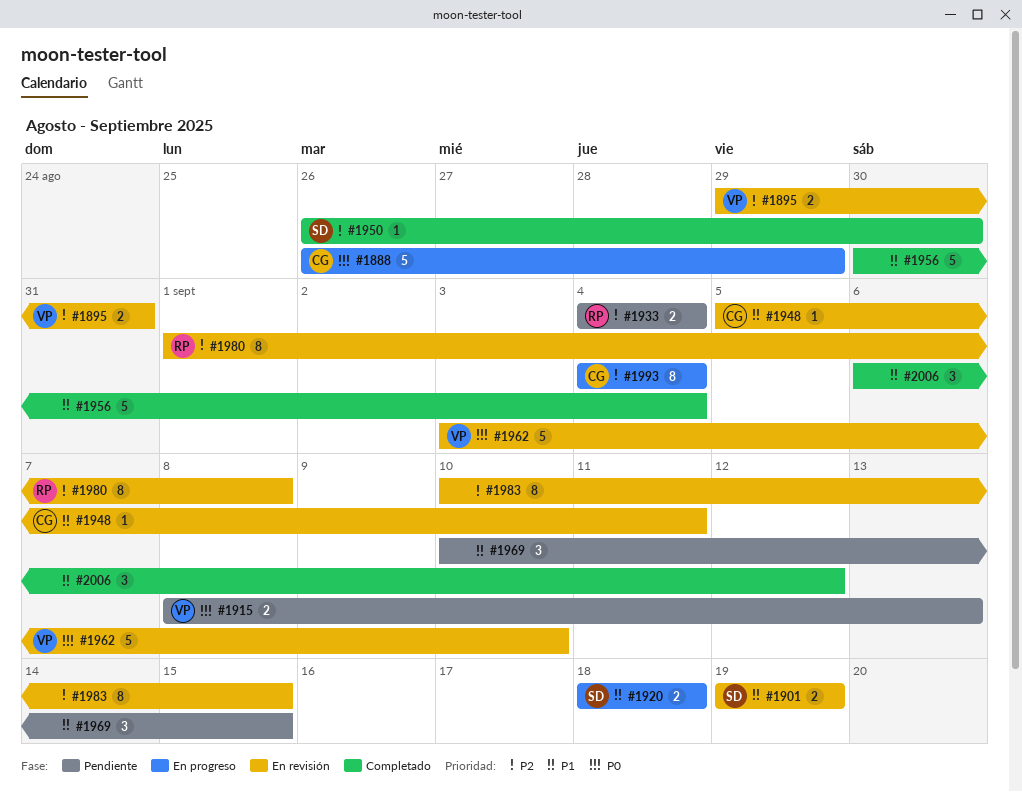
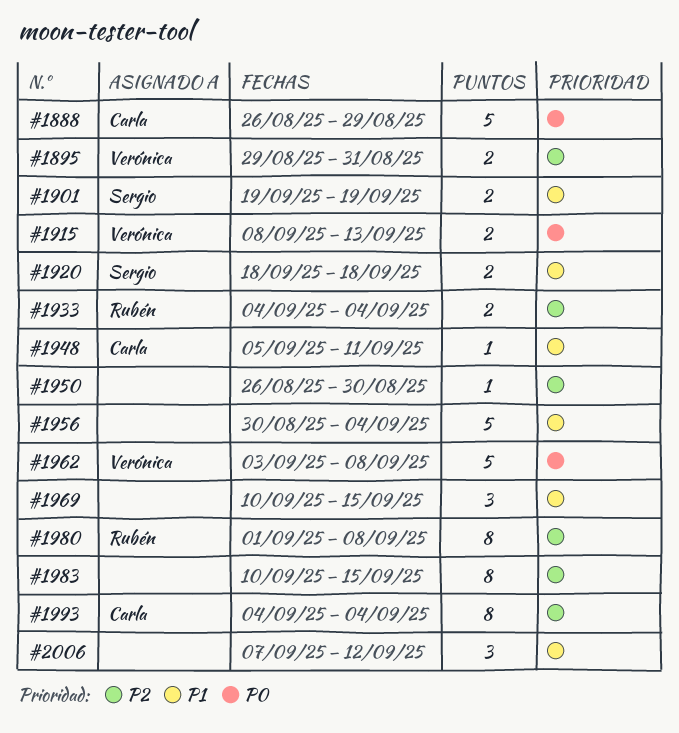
#1950, owner: Sergio -> none
#1962, due: Sep 10 -> Sep 8
#2006, start: Sep 6 -> Sep 7

